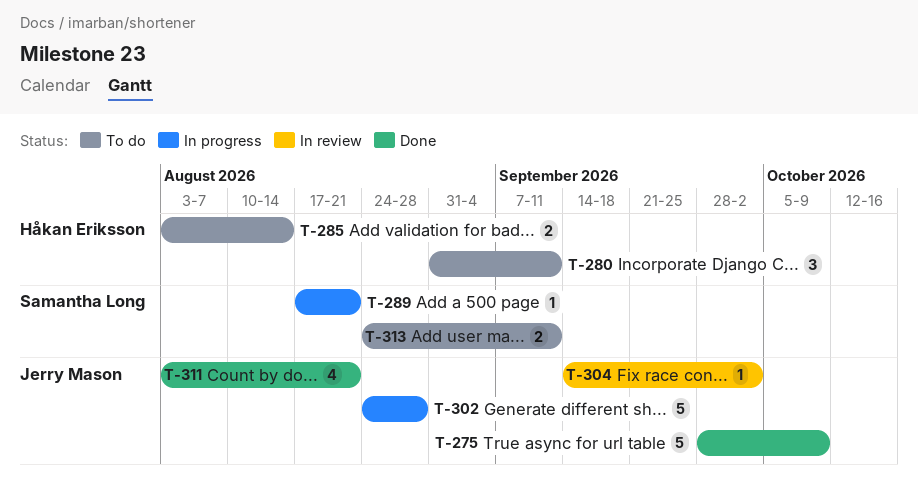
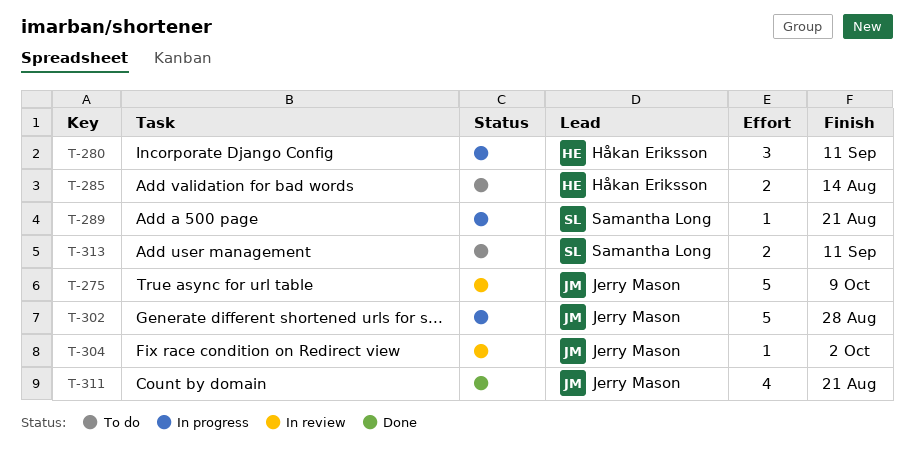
T-275, status: Done -> In review
T-280, status: To do -> In progress

